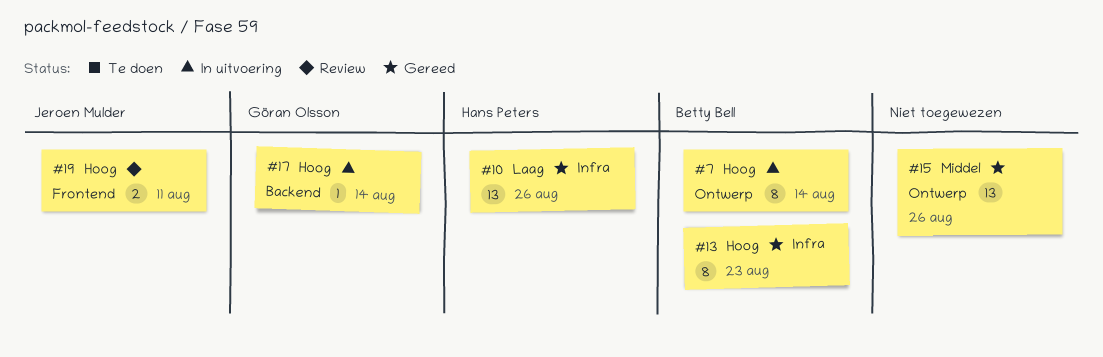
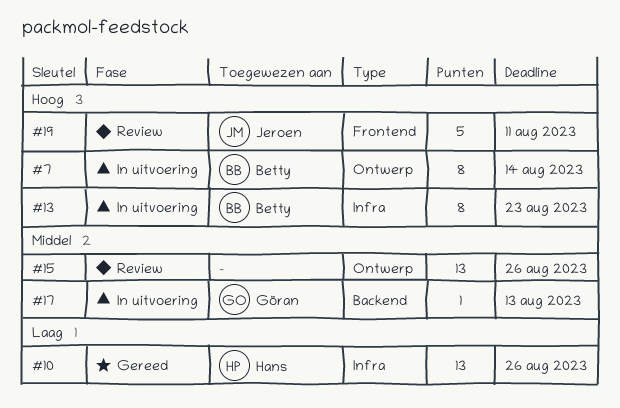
#13, status: Gereed -> In uitvoering
#15, status: Gereed -> Review
#17, priority: Hoog -> Middel
#17, due: Aug 14 -> Aug 13
#19, estimate: 2 -> 5

